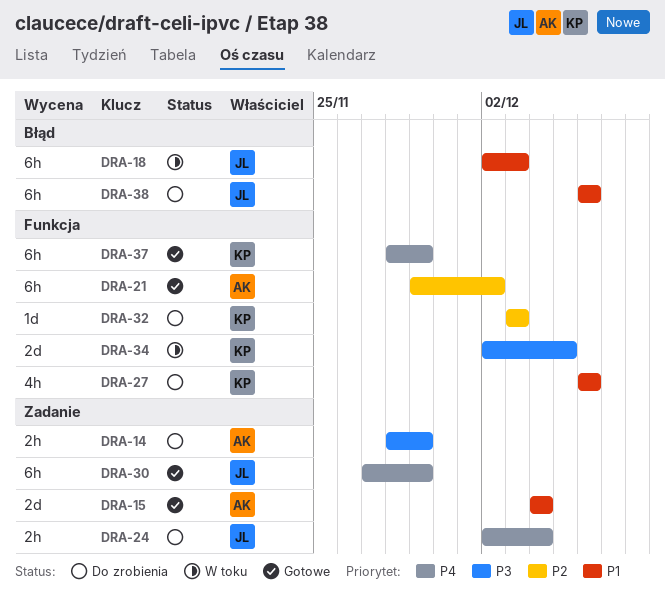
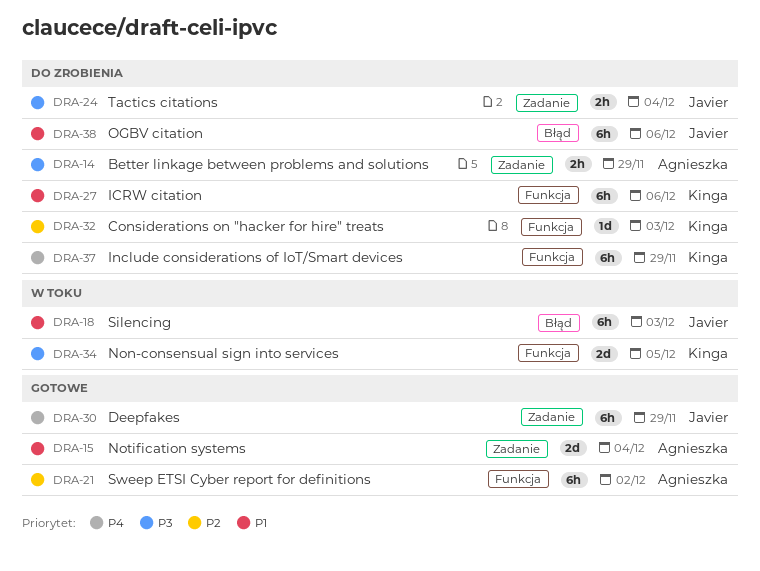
DRA-24, priority: P4 -> P3
DRA-27, estimate: 4h -> 6h
DRA-37, status: Gotowe -> Do zrobienia

